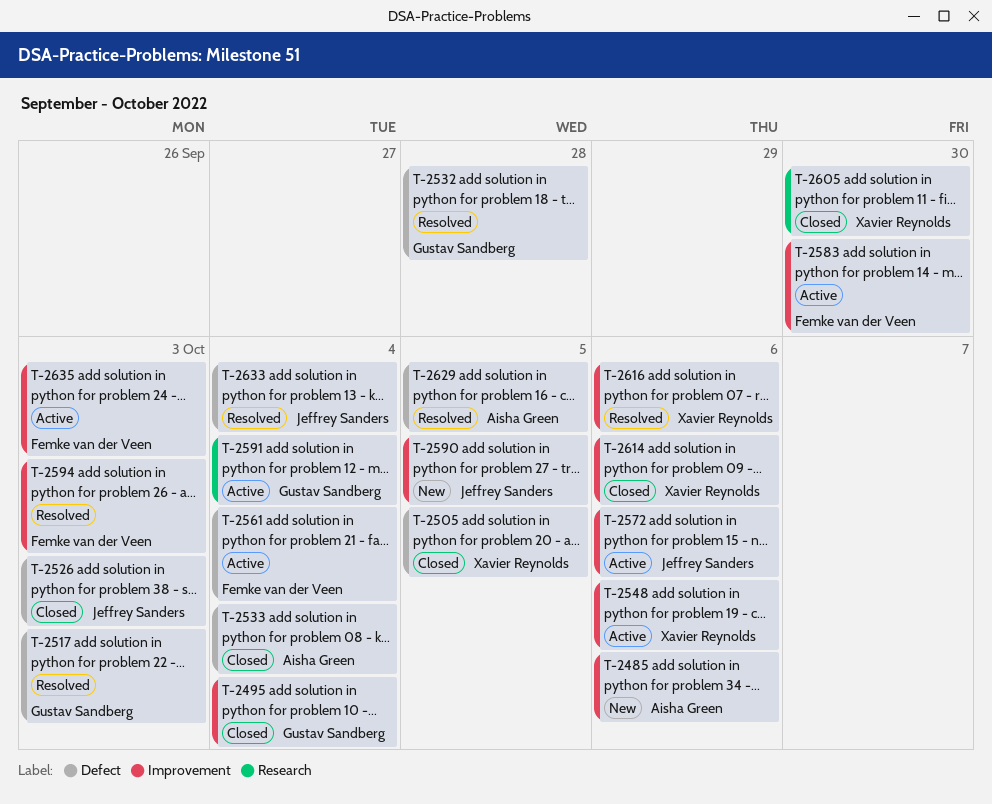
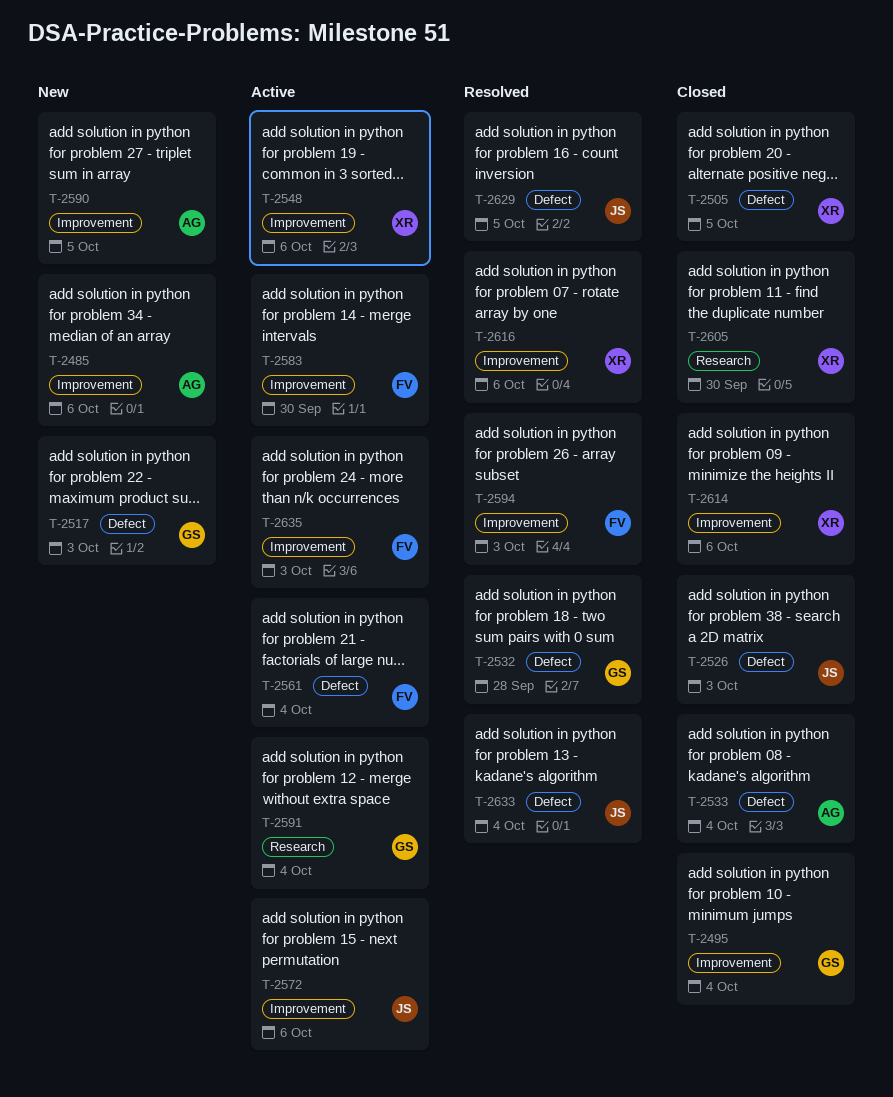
T-2517, status: Resolved -> New
T-2590, owner: Jeffrey Sanders -> Aisha Green
T-2629, owner: Aisha Green -> Jeffrey Sanders

